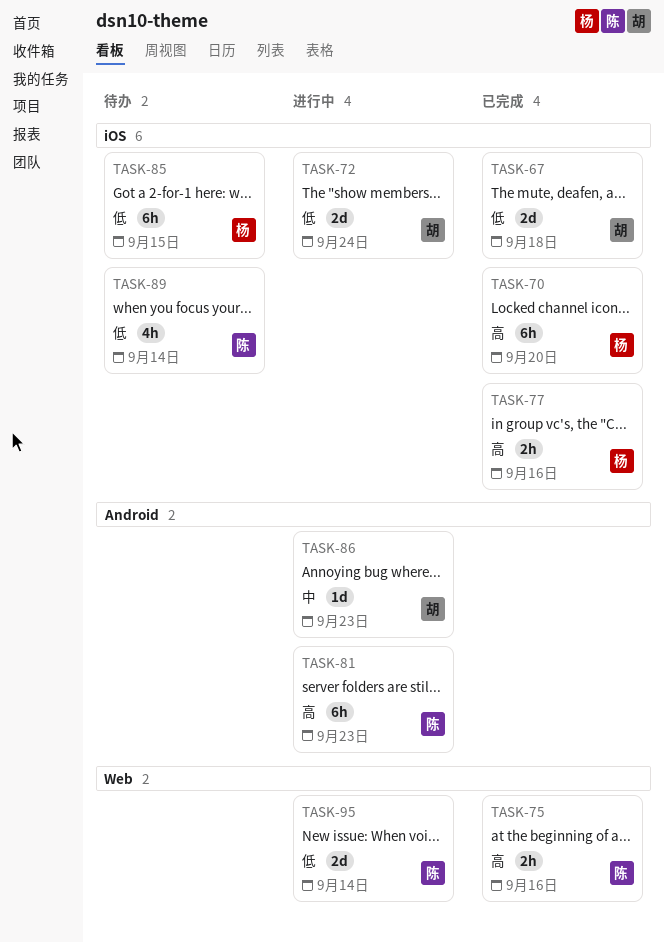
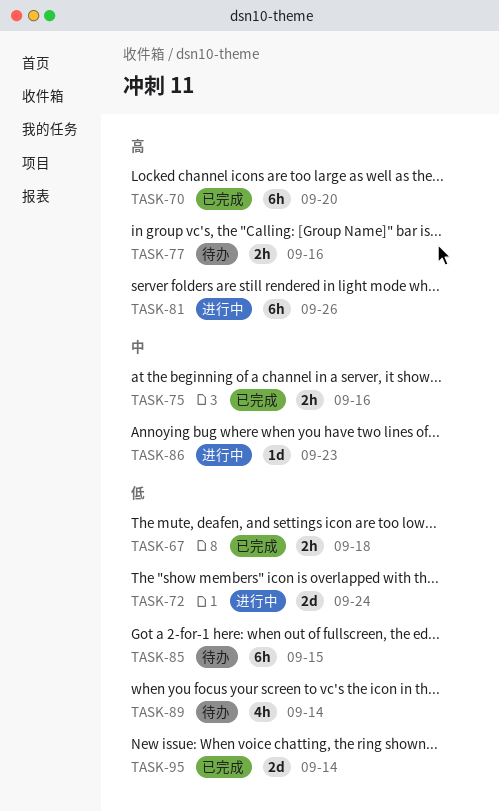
TASK-67, estimate: 2d -> 2h
TASK-75, priority: 高 -> 中
TASK-77, status: 已完成 -> 待办
TASK-81, due: Sep 23 -> Sep 26
TASK-95, status: 进行中 -> 已完成

